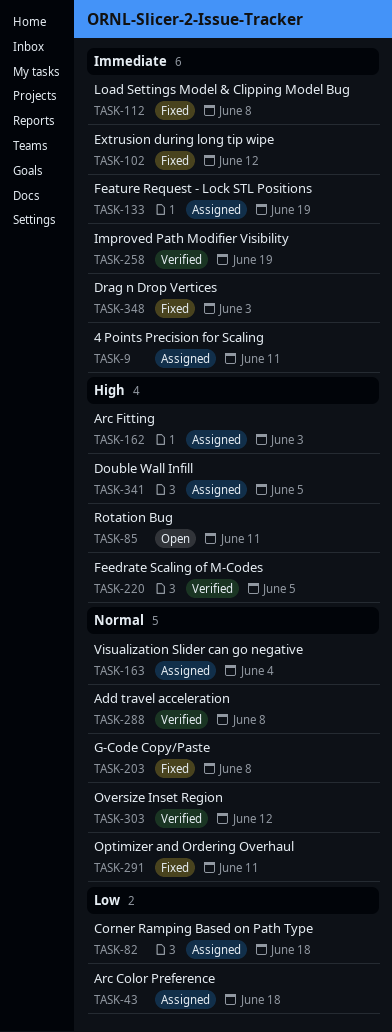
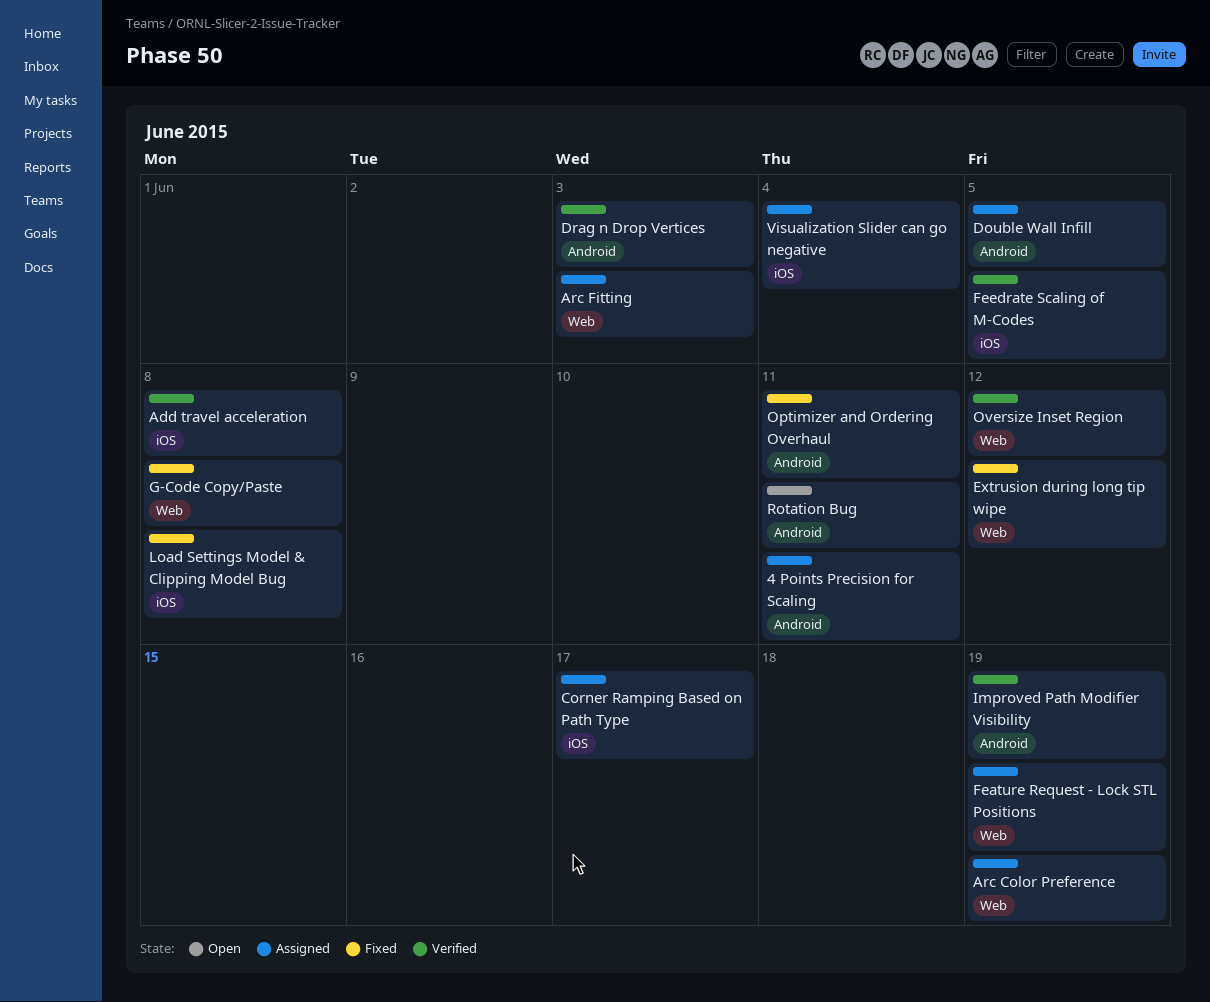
Arc Color Preference, due: Jun 18 -> Jun 19
Corner Ramping Based on Path Type, due: Jun 18 -> Jun 17
Drag n Drop Vertices, status: Fixed -> Verified

